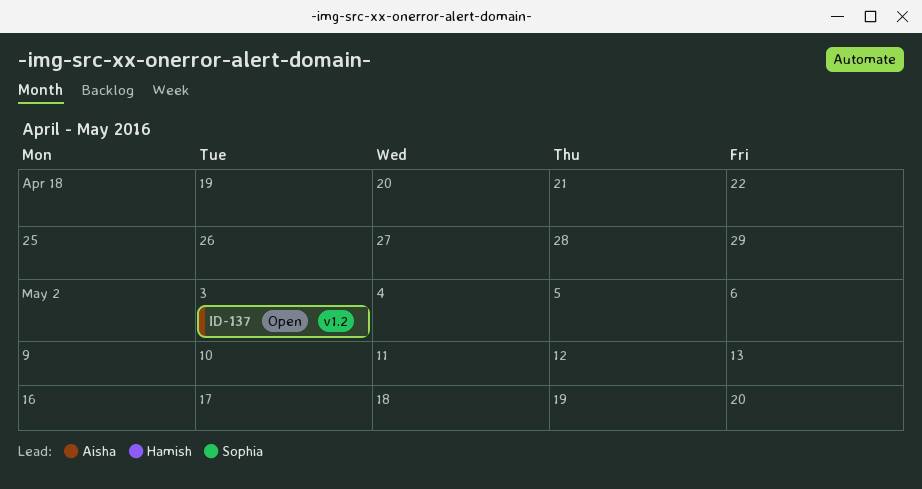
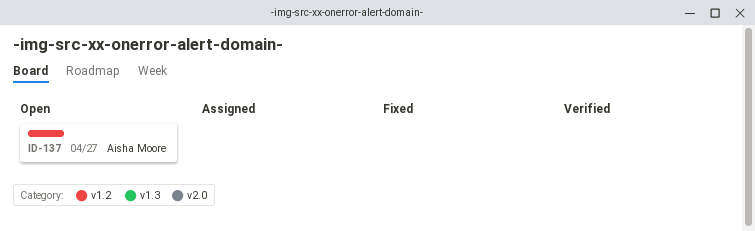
ID-137, due: May 3 -> Apr 27

